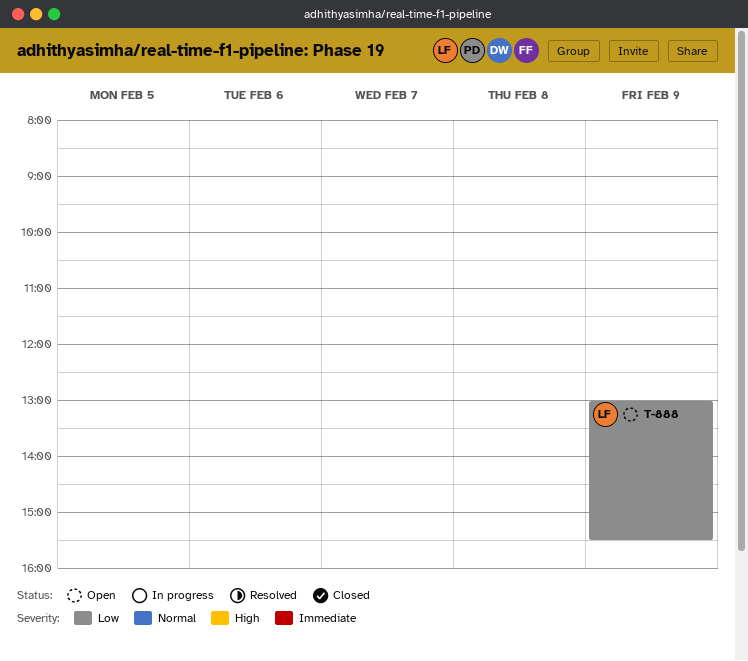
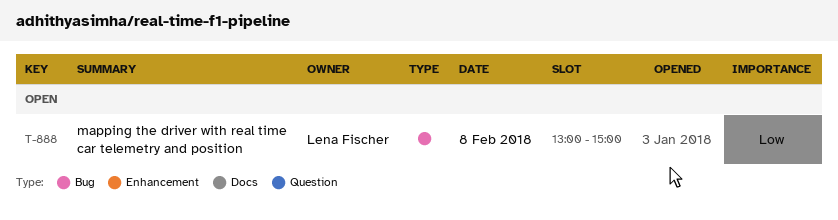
T-888, day: Feb 9 -> Feb 8
T-888, ends: 15:30 -> 15:00

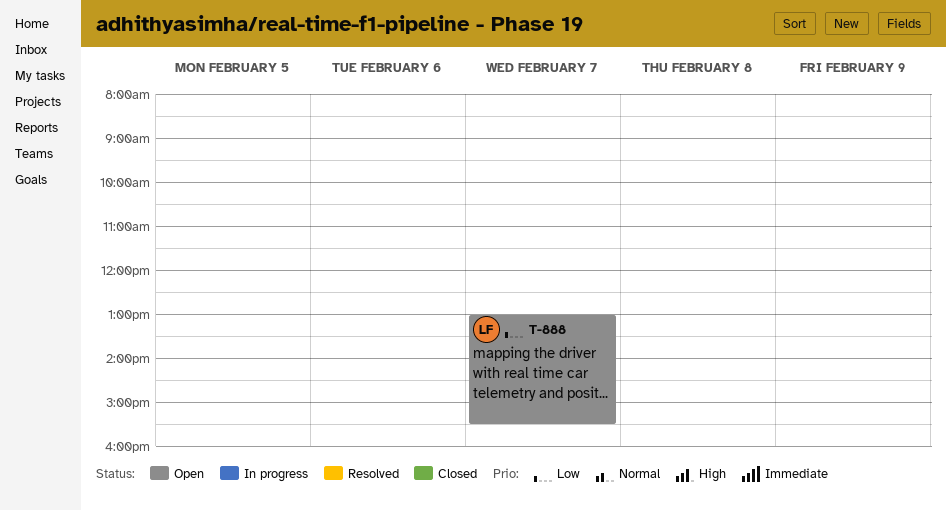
T-888, day: Feb 8 -> Feb 7
T-888, ends: 15:00 -> 15:30

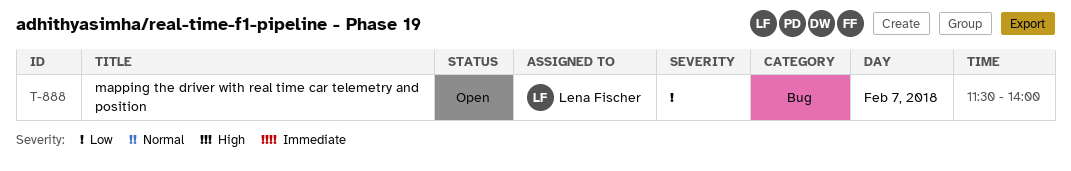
T-888, begins: 13:00 -> 11:30
T-888, ends: 15:30 -> 14:00

